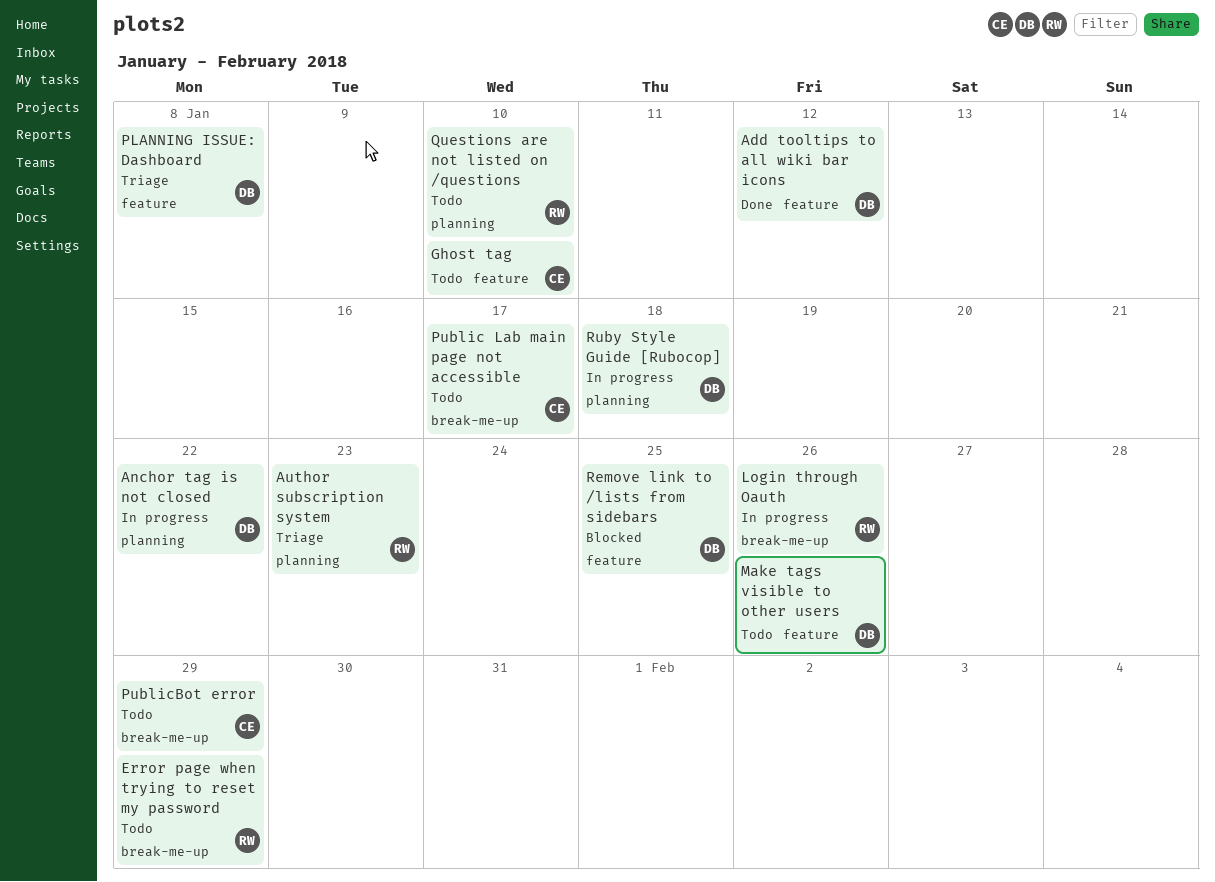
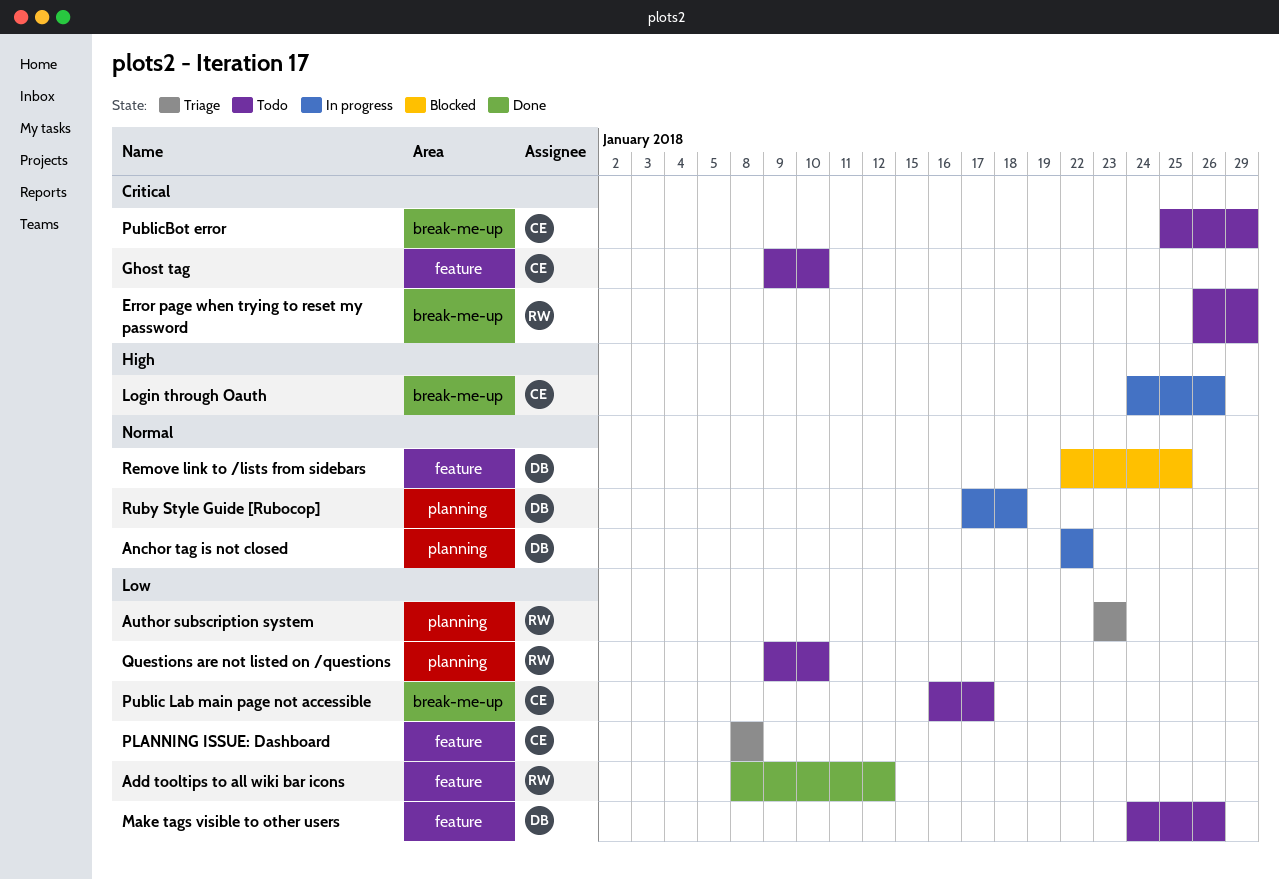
Add tooltips to all wiki bar icons, owner: DB -> RW
Login through Oauth, owner: RW -> CE
PLANNING ISSUE: Dashboard, owner: DB -> CE

